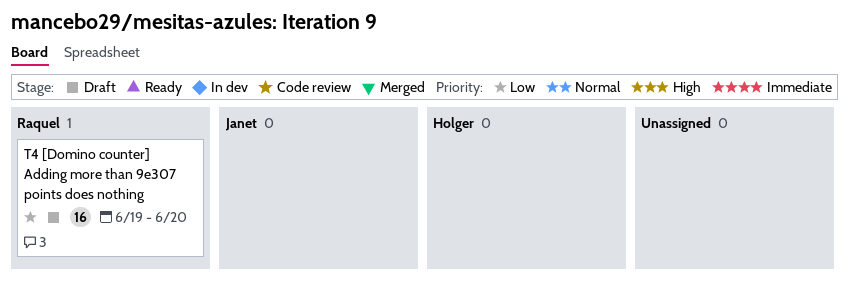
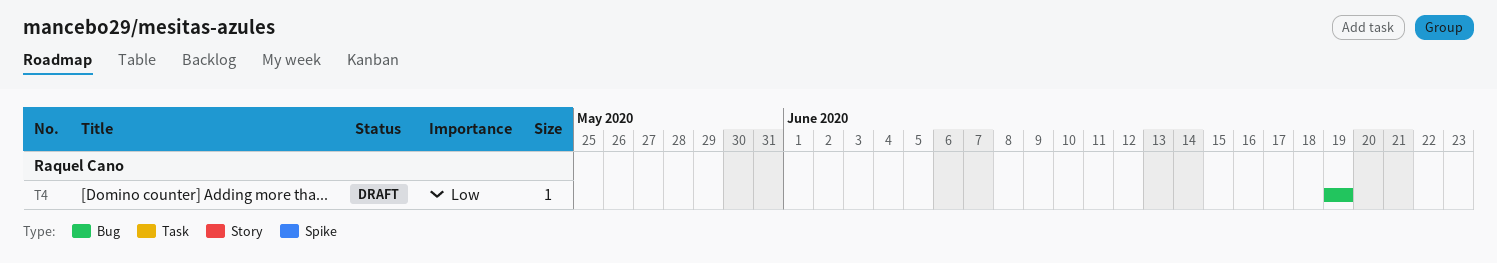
T4, estimate: 16 -> 1
T4, due: Jun 20 -> Jun 19

